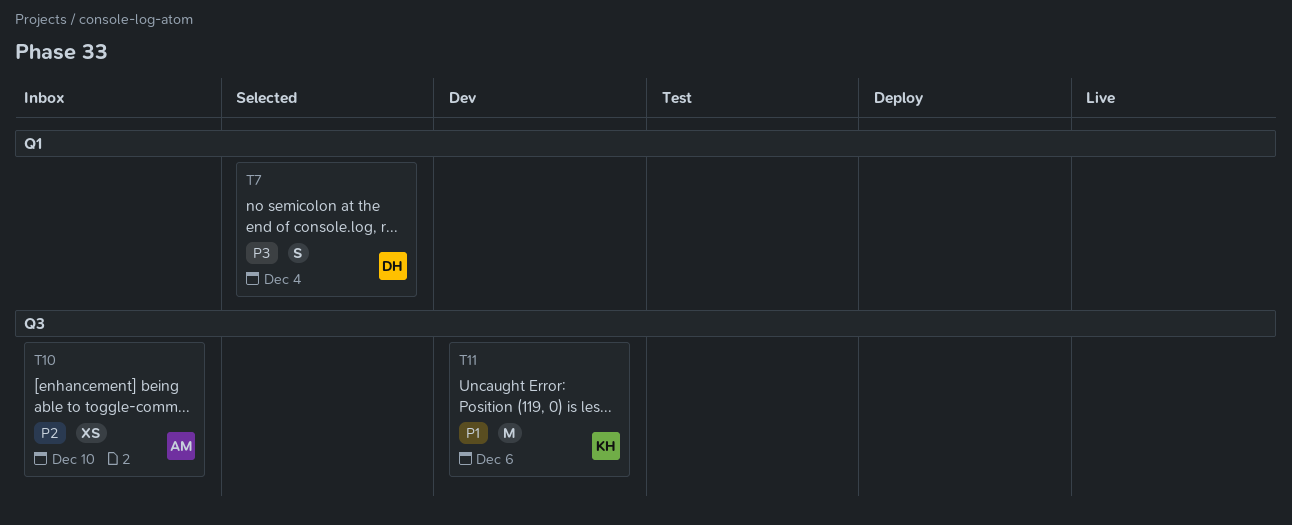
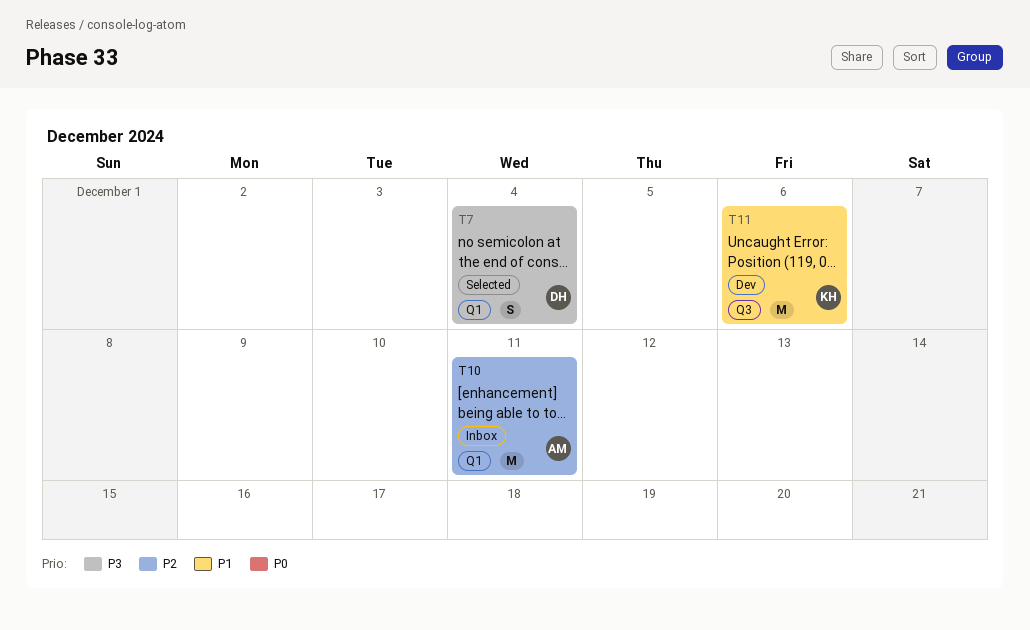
T10, label: Q3 -> Q1
T10, estimate: XS -> M
T10, due: Dec 10 -> Dec 11

